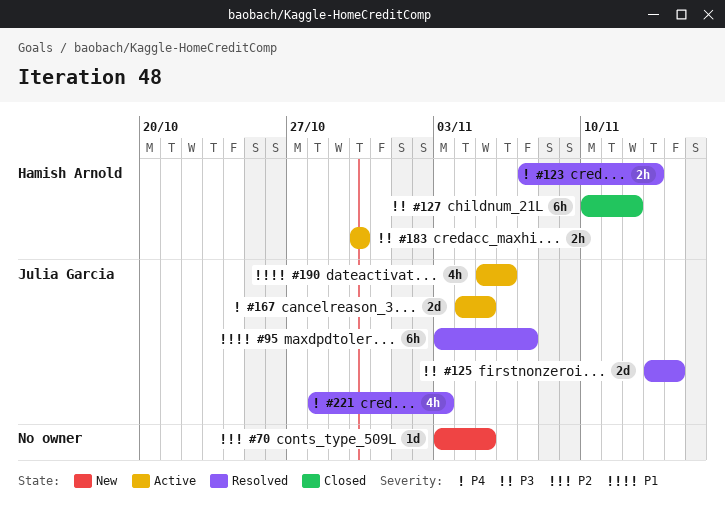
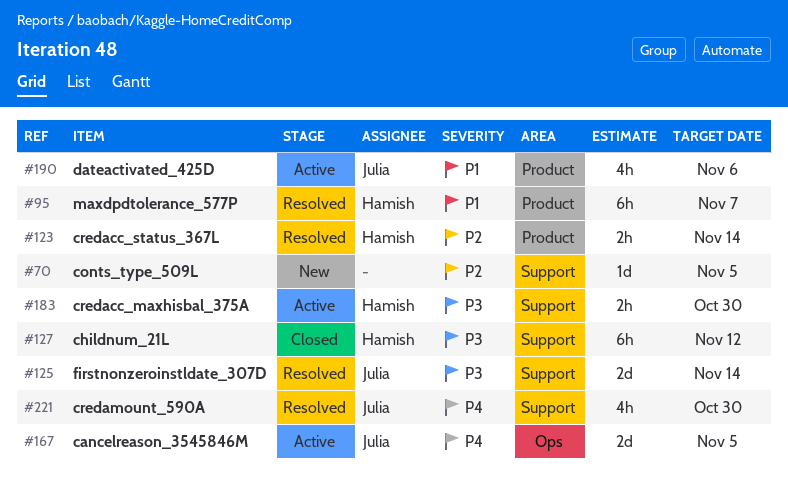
#95, owner: Julia Garcia -> Hamish Arnold
#123, priority: P4 -> P2
#123, due: Nov 13 -> Nov 14
#221, due: Nov 3 -> Oct 30

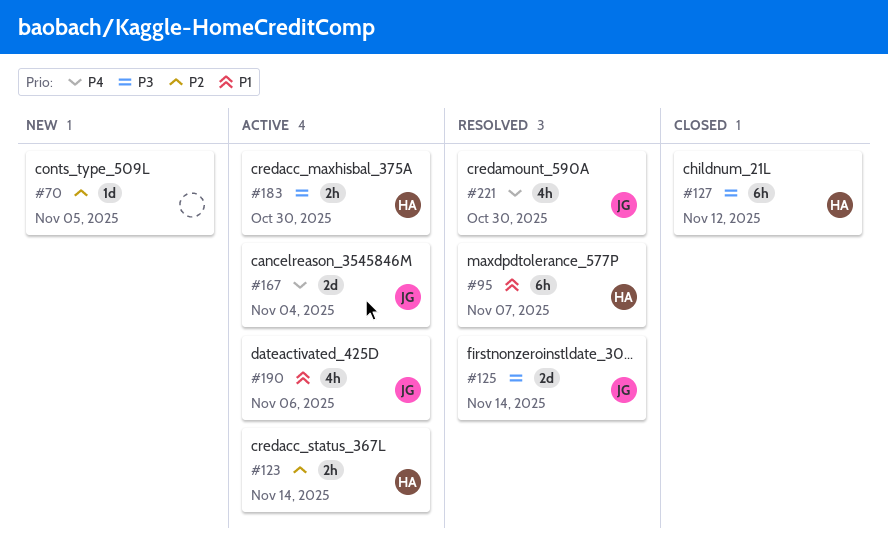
#123, status: Resolved -> Active
#167, due: Nov 5 -> Nov 4

